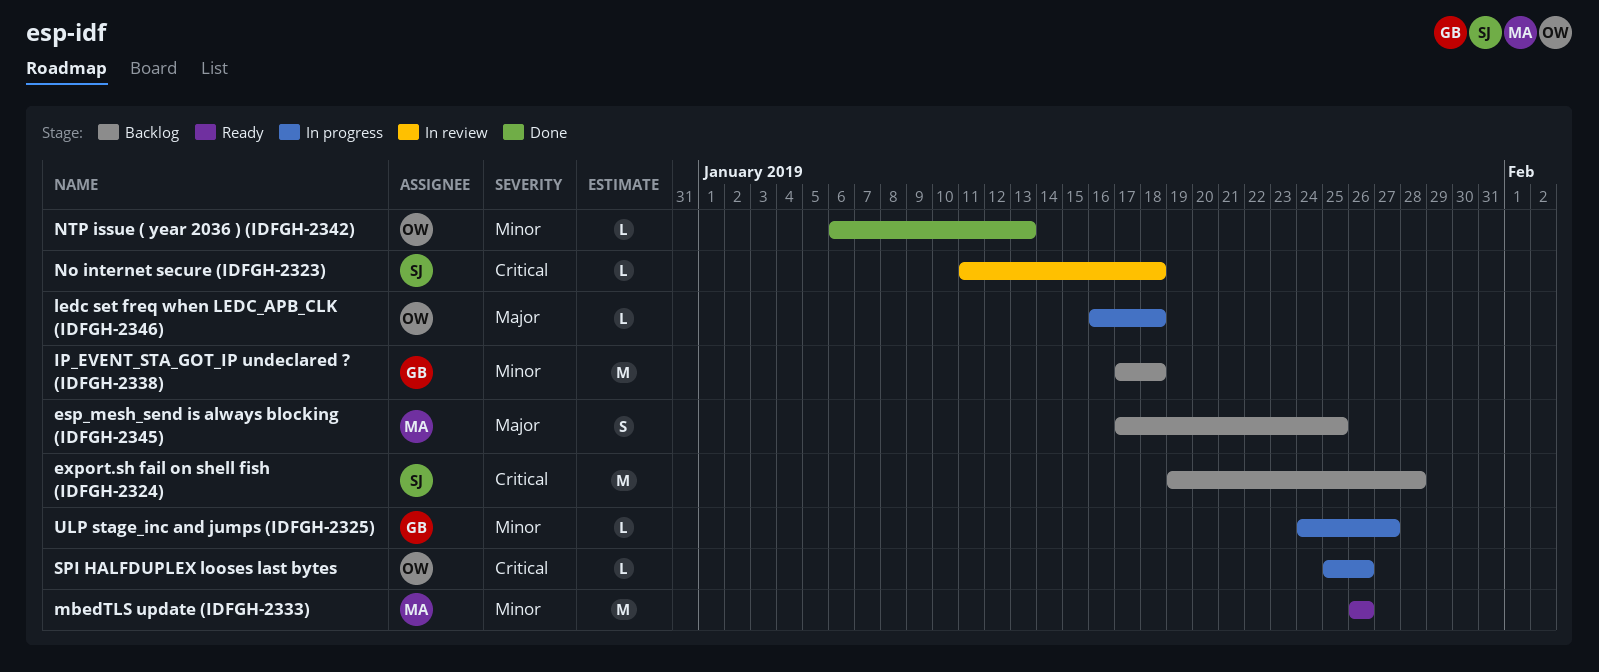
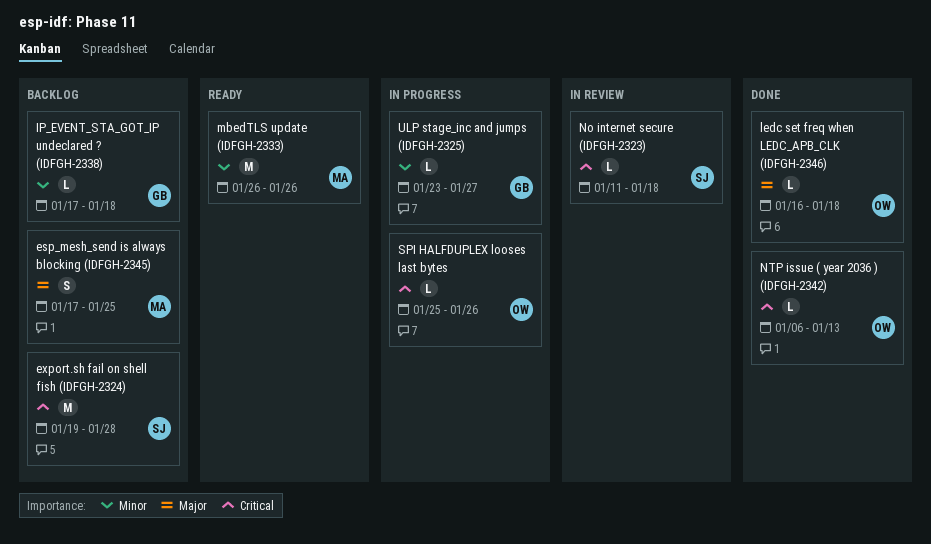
IP_EVENT_STA_GOT_IP undeclared ? (IDFGH-2338), estimate: M -> L
ledc set freq when LEDC_APB_CLK (IDFGH-2346), status: In progress -> Done
NTP issue ( year 2036 ) (IDFGH-2342), priority: Minor -> Critical
ULP stage_inc and jumps (IDFGH-2325), start: Jan 24 -> Jan 23

